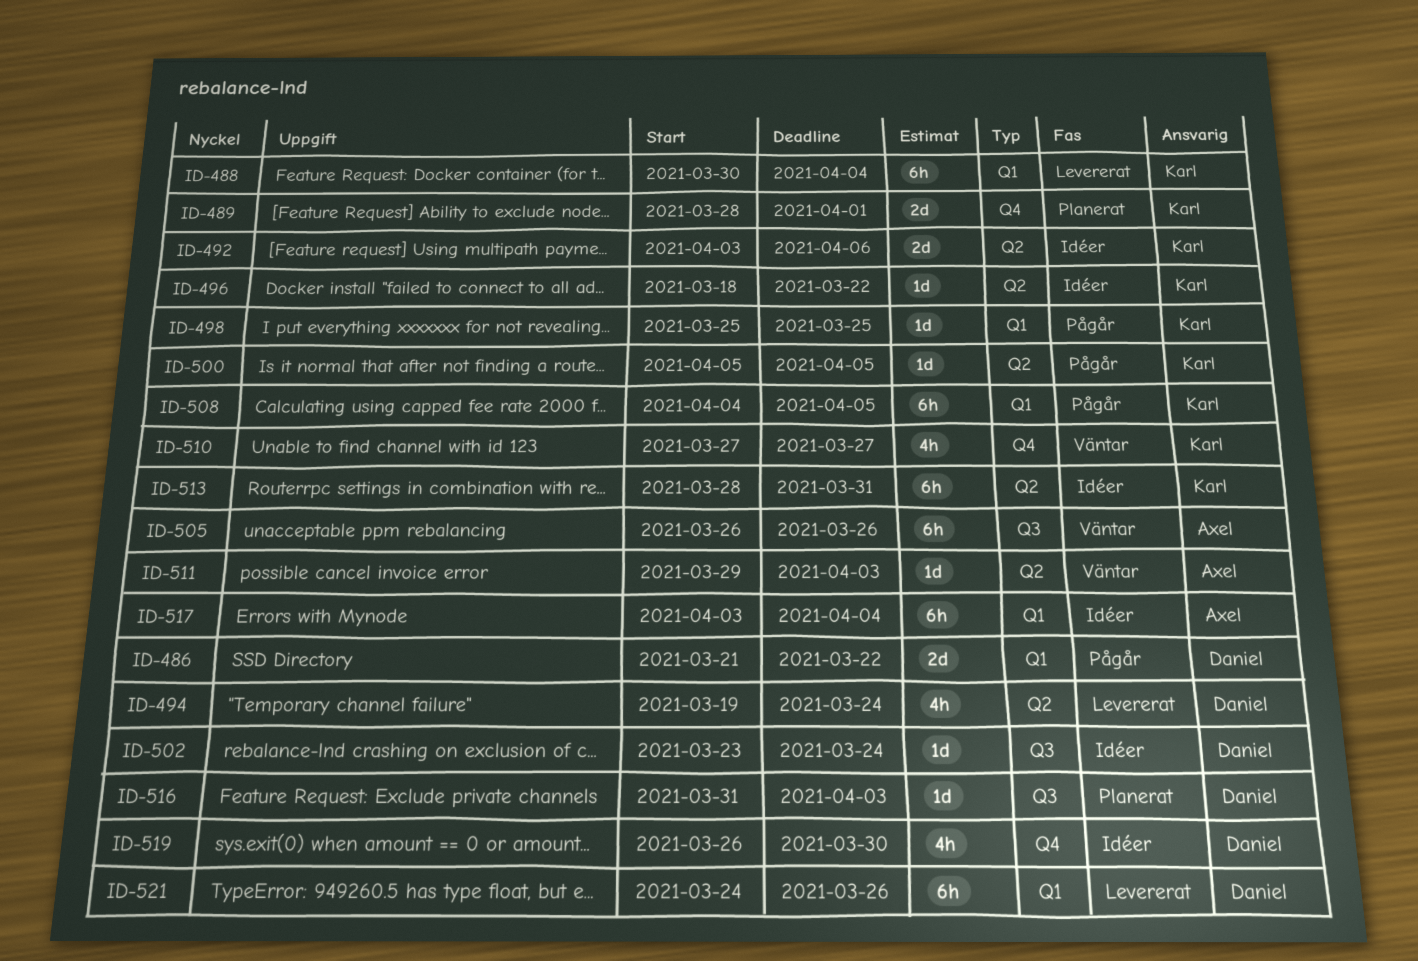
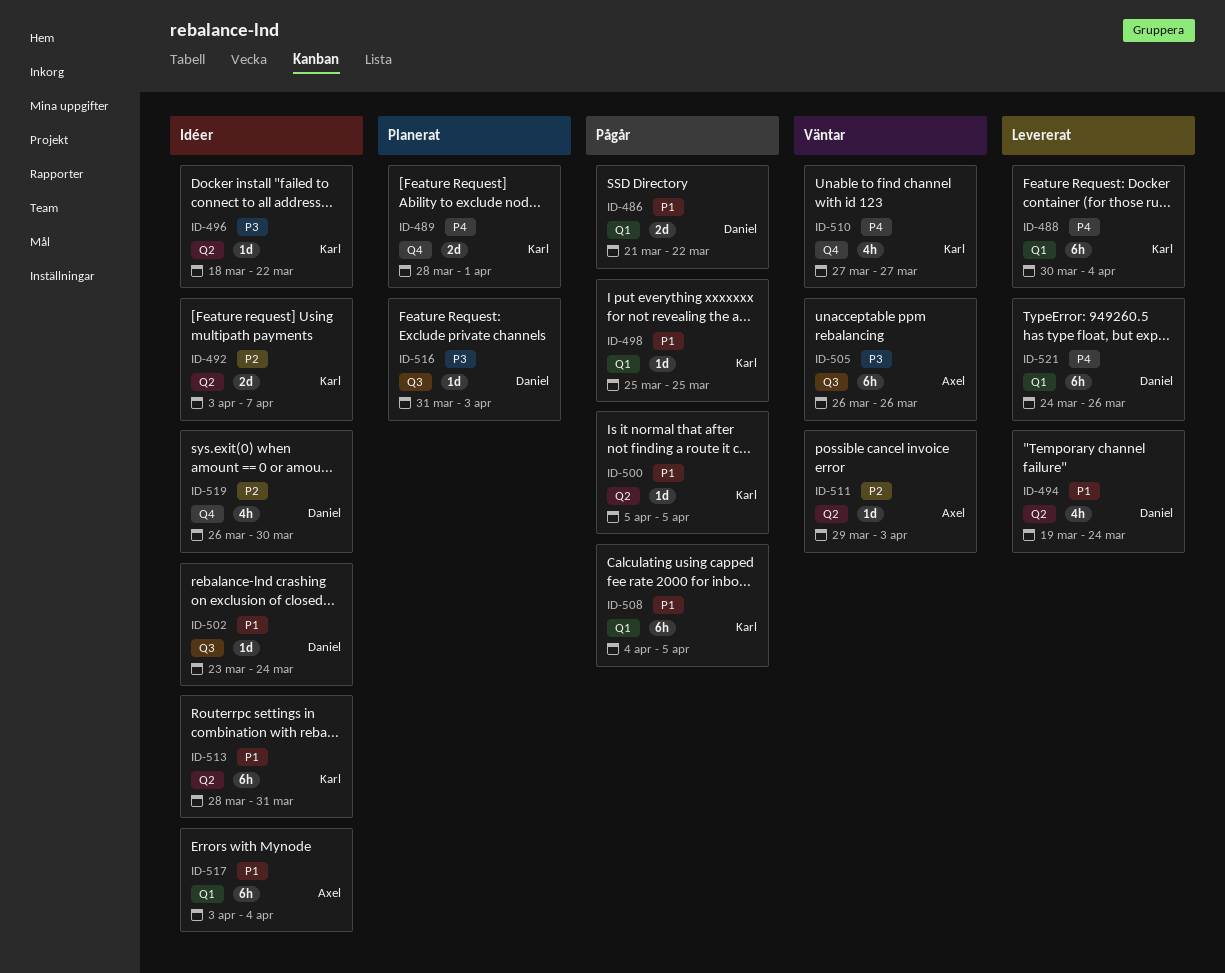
ID-492, due: Apr 6 -> Apr 7

